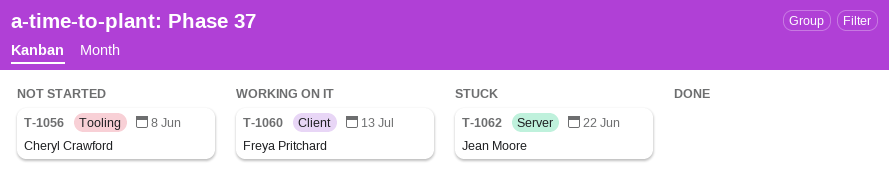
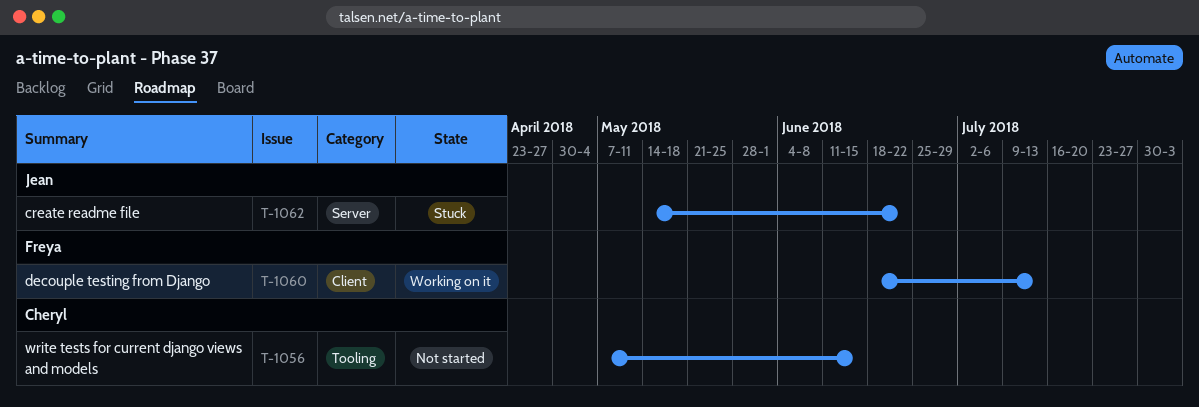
T-1056, due: Jun 8 -> Jun 15

